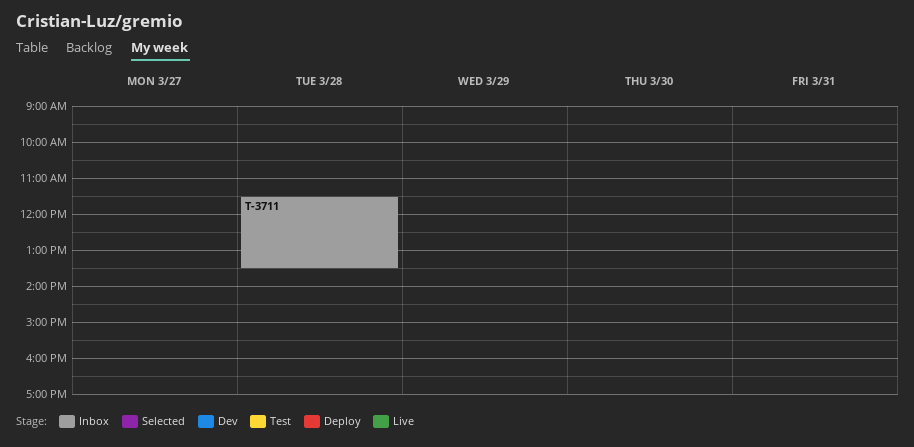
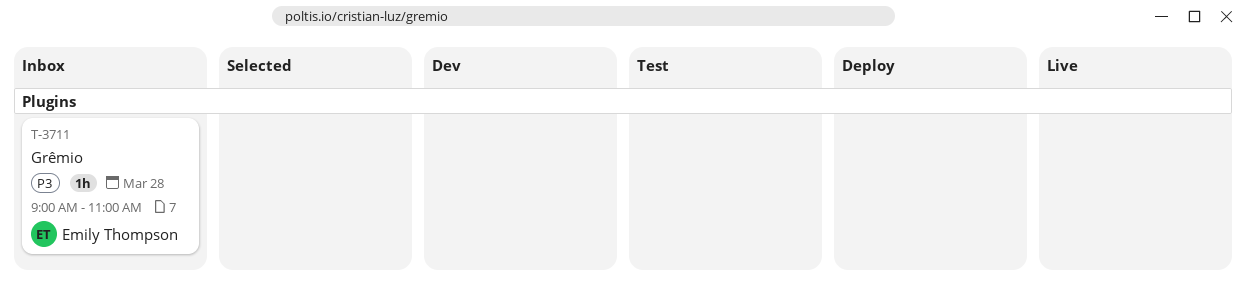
T-3711, begins: 11:30 -> 09:00
T-3711, ends: 13:30 -> 11:00

